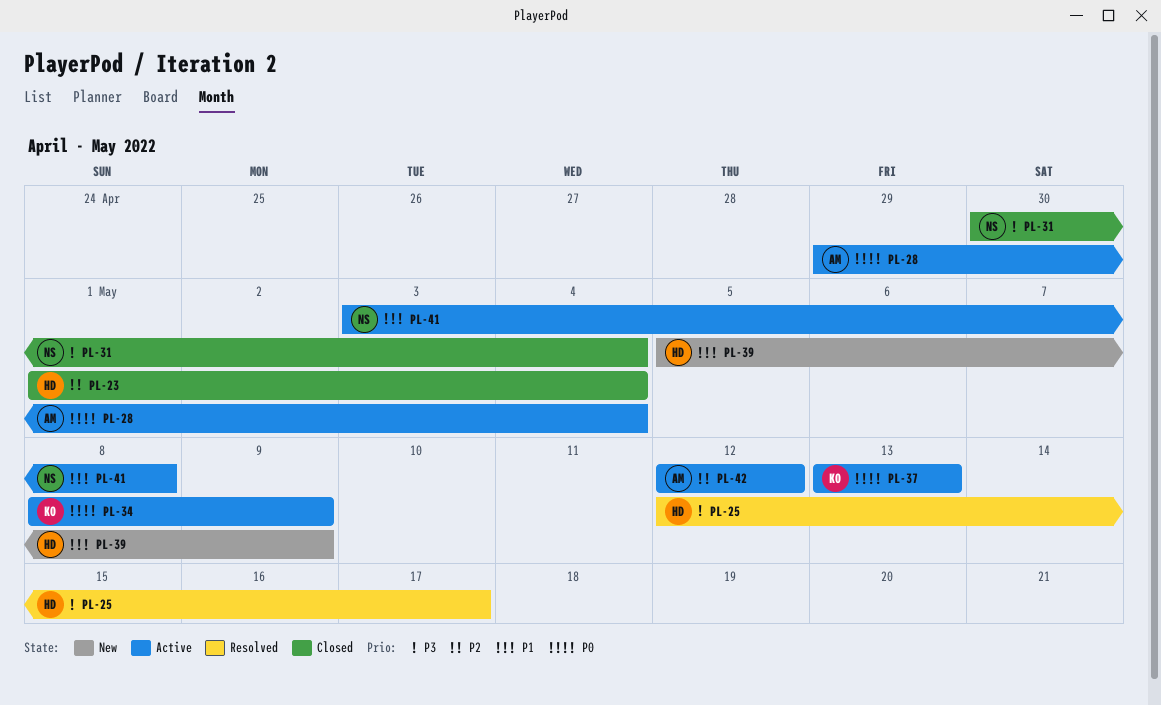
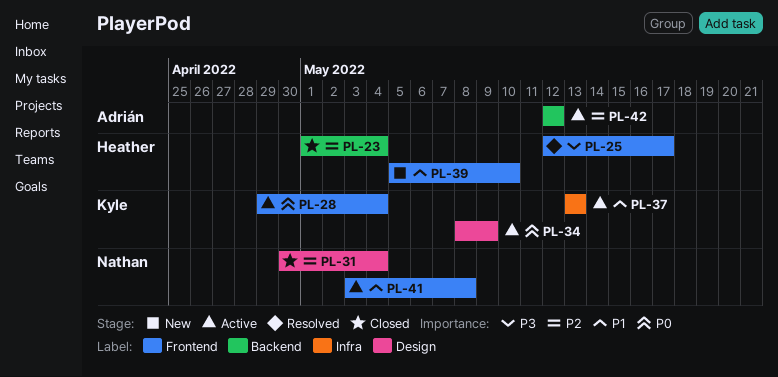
PL-28, owner: Adrián -> Kyle
PL-31, priority: P3 -> P2
PL-37, priority: P0 -> P1
PL-39, due: May 9 -> May 10

